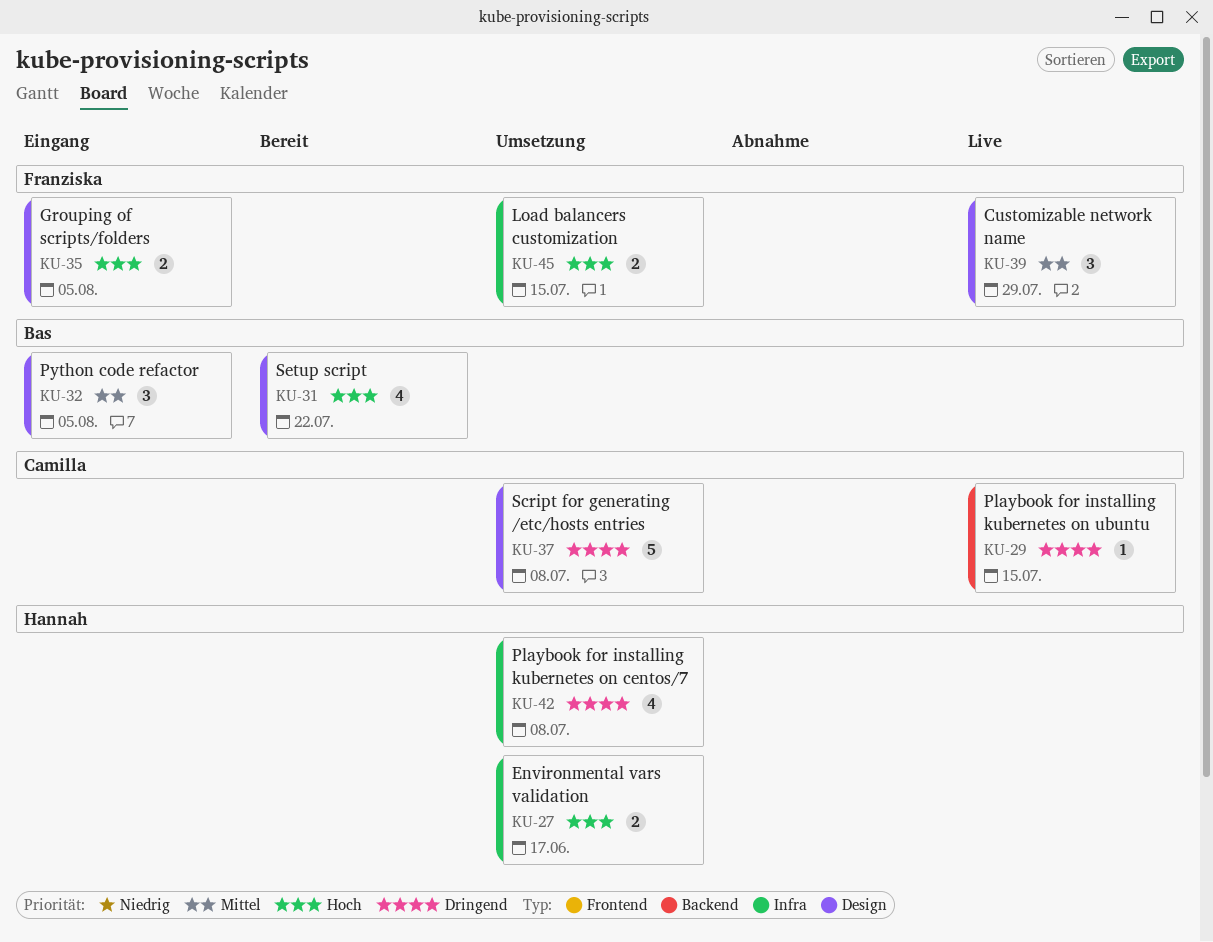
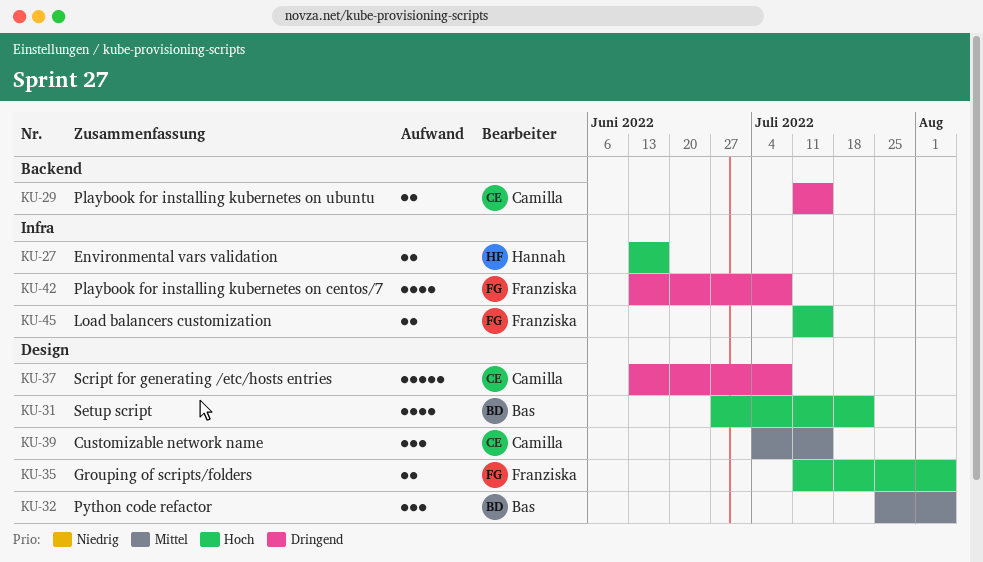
KU-29, estimate: 1 -> 2
KU-39, owner: Franziska -> Camilla
KU-39, due: Jul 29 -> Jul 15
KU-42, owner: Hannah -> Franziska

